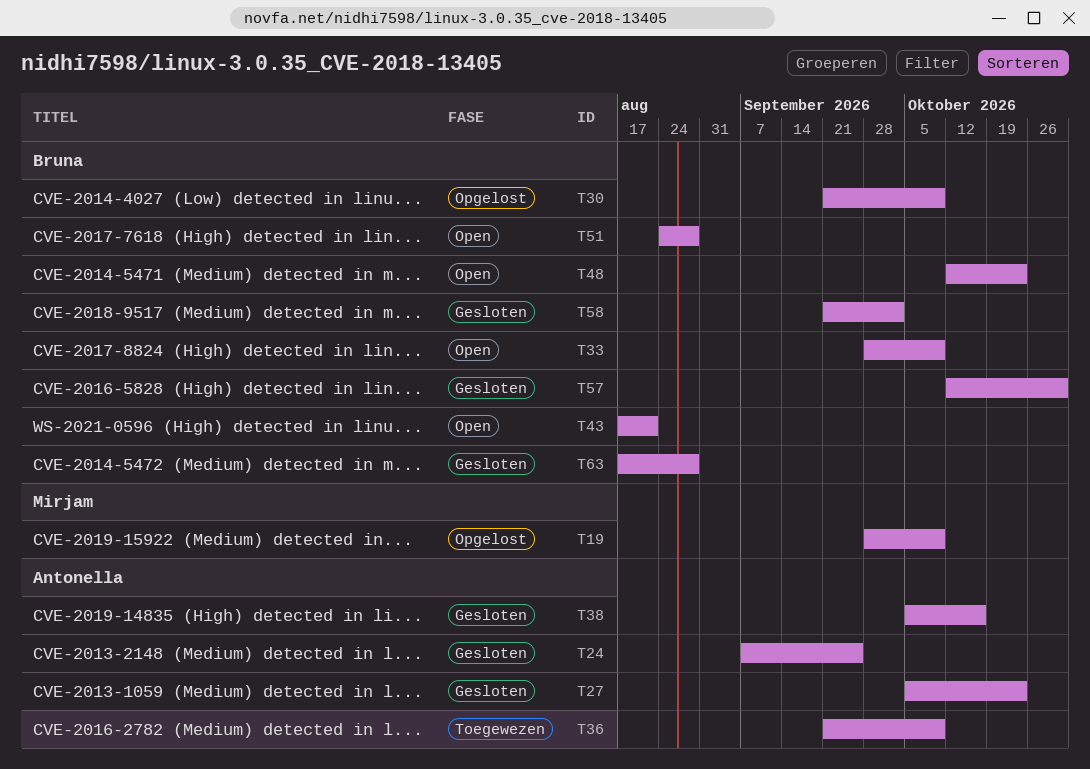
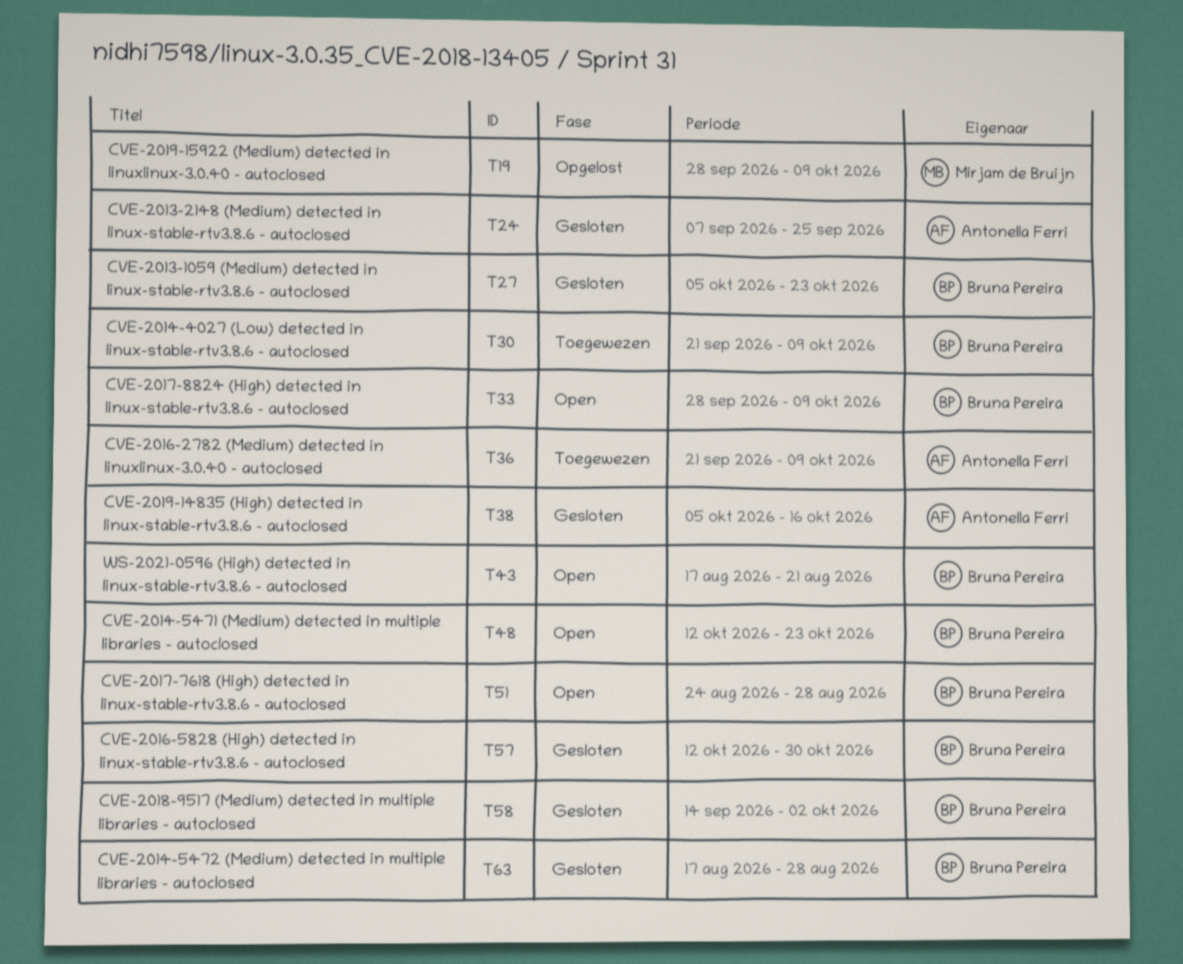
T27, owner: Antonella Ferri -> Bruna Pereira
T30, status: Opgelost -> Toegewezen
T58, start: Sep 21 -> Sep 14

